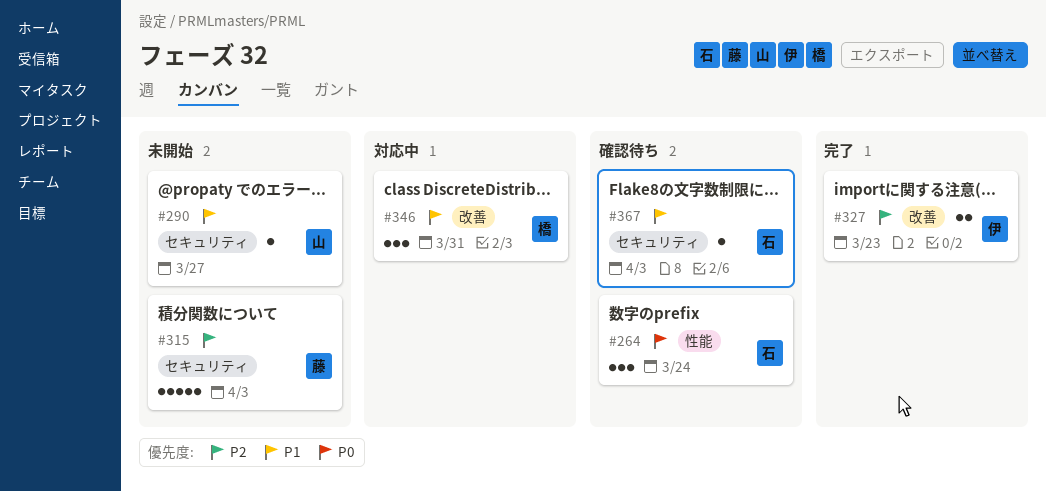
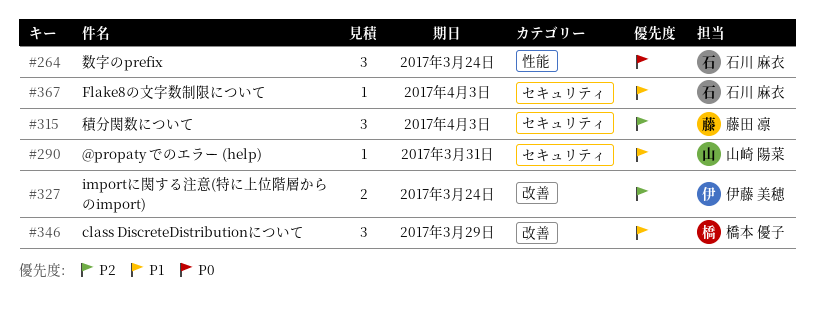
#290, due: Mar 27 -> Mar 31
#315, estimate: 5 -> 3
#327, due: Mar 23 -> Mar 24
#346, due: Mar 31 -> Mar 29

